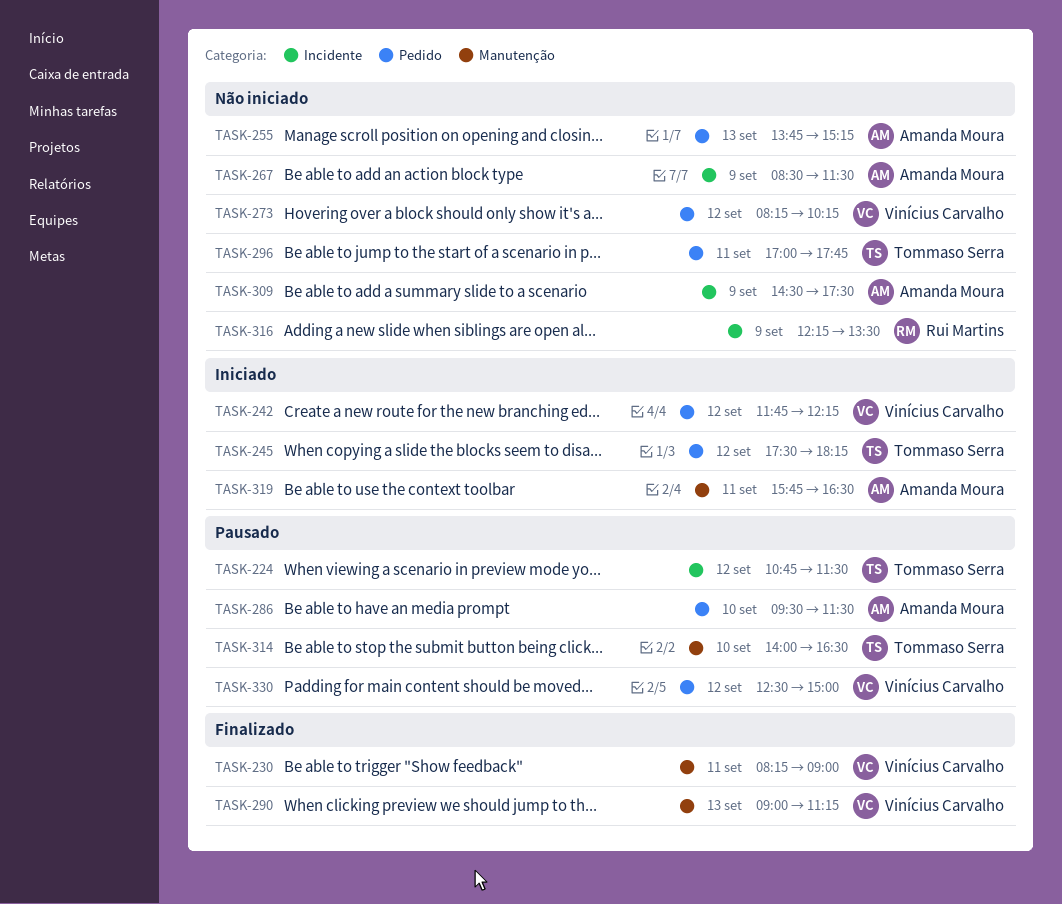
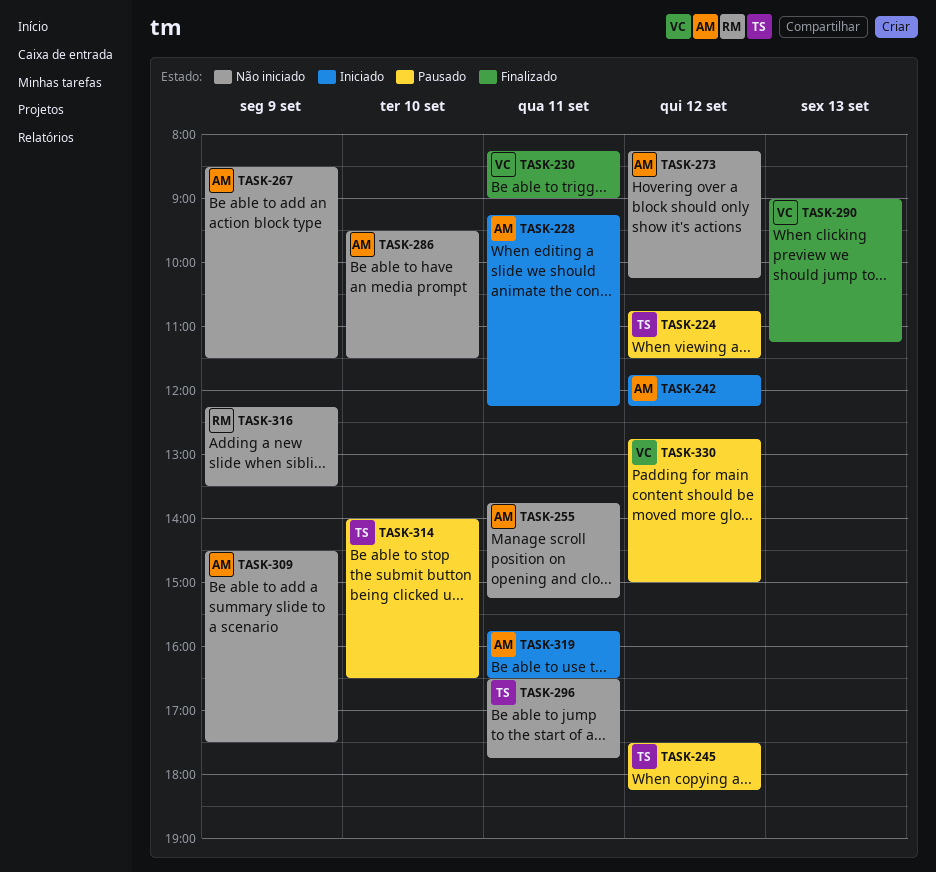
TASK-228: none -> present
TASK-242, owner: Vinícius Carvalho -> Amanda Moura
TASK-245, status: Iniciado -> Pausado
TASK-255, day: Sep 13 -> Sep 11
TASK-273, owner: Vinícius Carvalho -> Amanda Moura
TASK-286, status: Pausado -> Não iniciado
TASK-296, begins: 17:00 -> 16:30
TASK-330, begins: 12:30 -> 12:45

